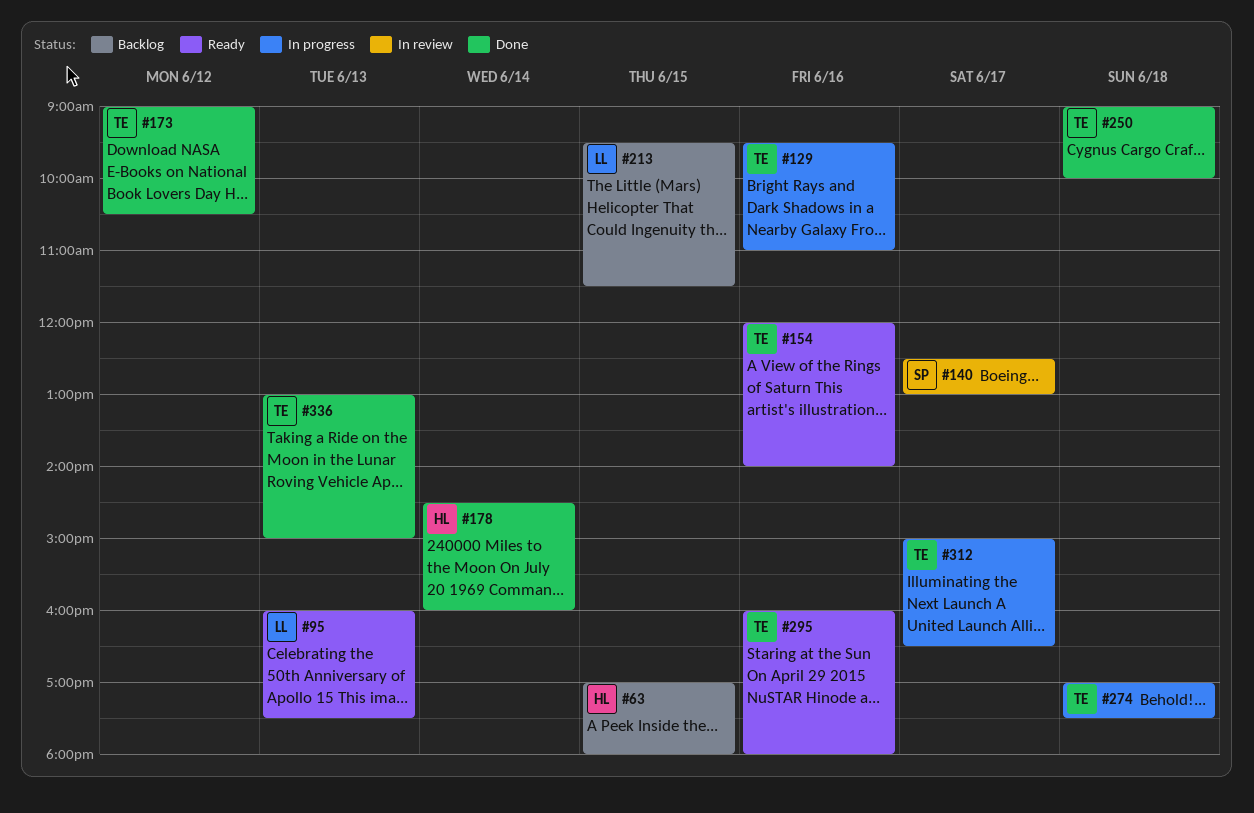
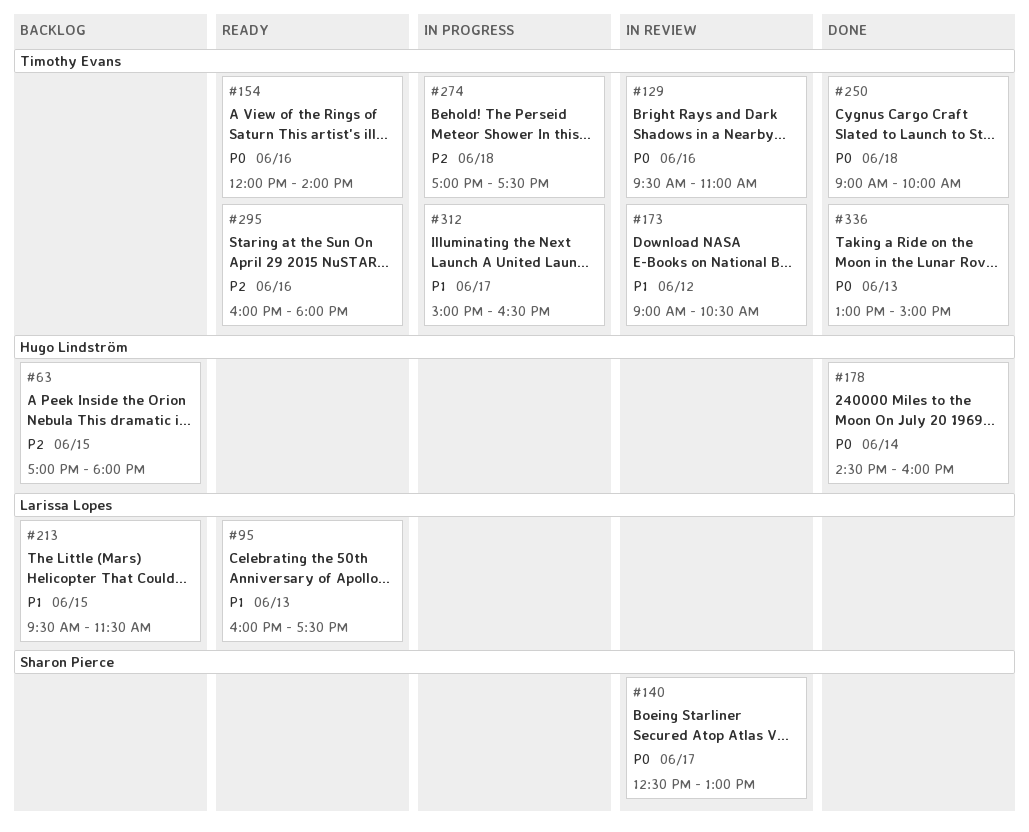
#129, status: In progress -> In review
#173, status: Done -> In review

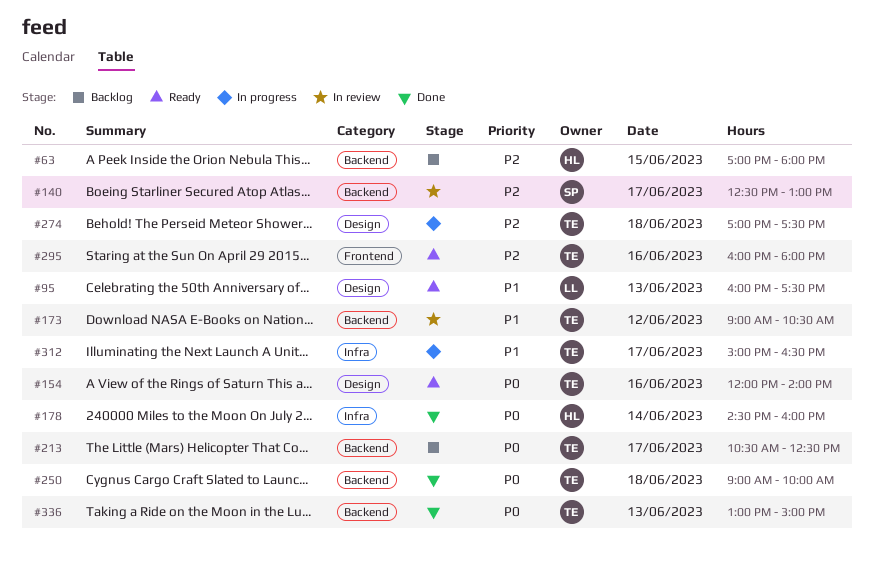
#129: present -> none
#140, priority: P0 -> P2
#213, owner: Larissa Lopes -> Timothy Evans
#213, priority: P1 -> P0
#213, day: Jun 15 -> Jun 17
#213, begins: 09:30 -> 10:30
#213, ends: 11:30 -> 12:30

